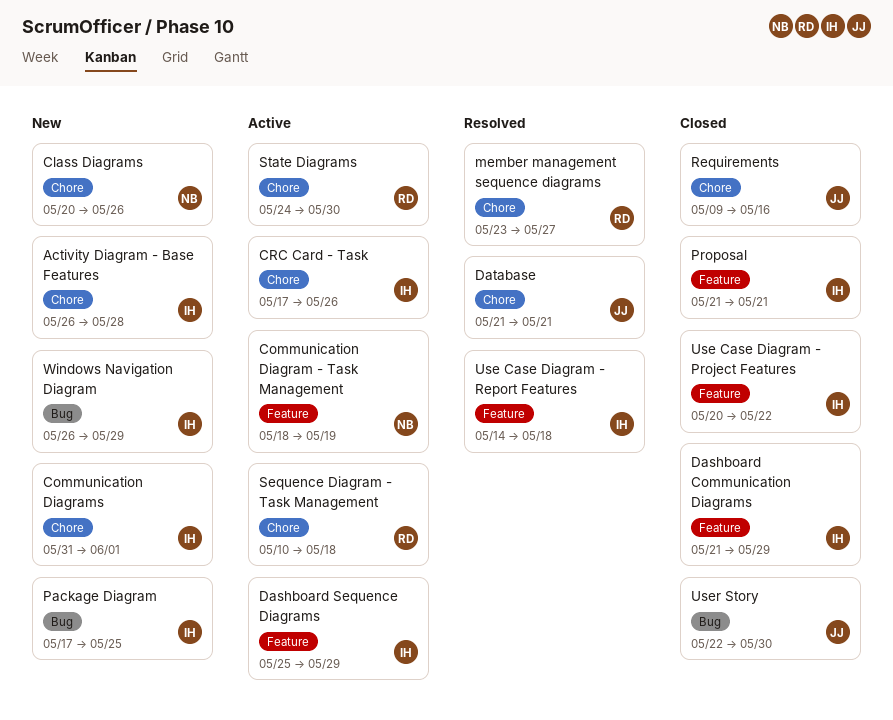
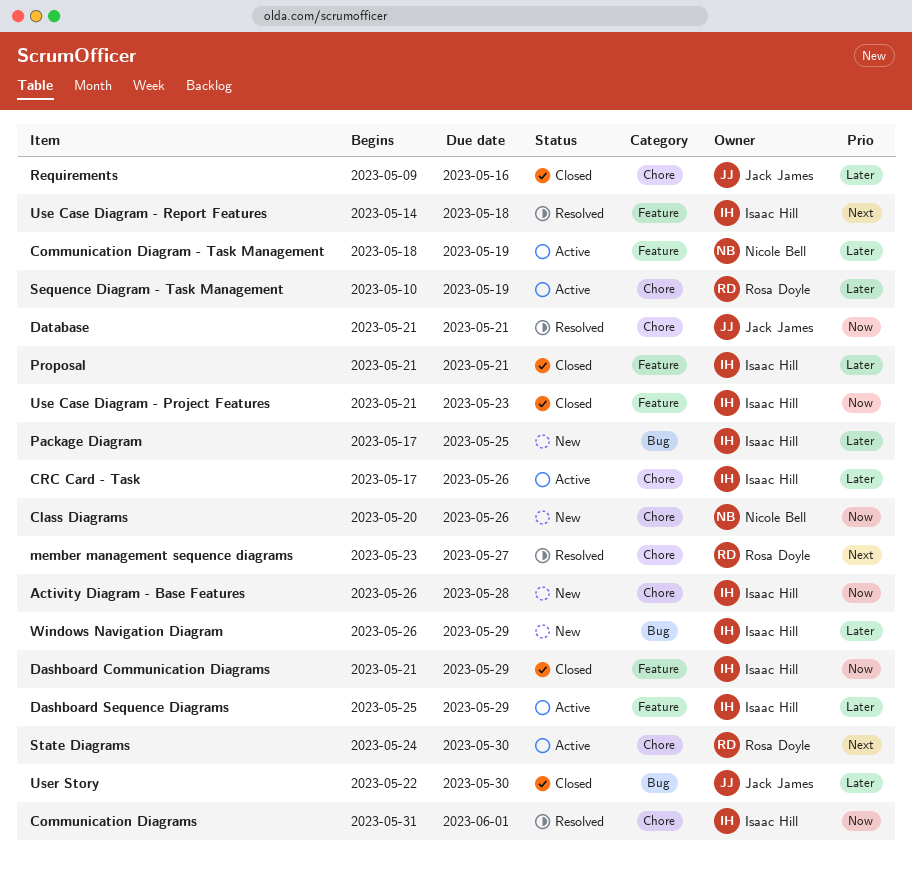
Communication Diagrams, status: New -> Resolved
Sequence Diagram - Task Management, due: May 18 -> May 19
Use Case Diagram - Project Features, start: May 20 -> May 21
Use Case Diagram - Project Features, due: May 22 -> May 23

